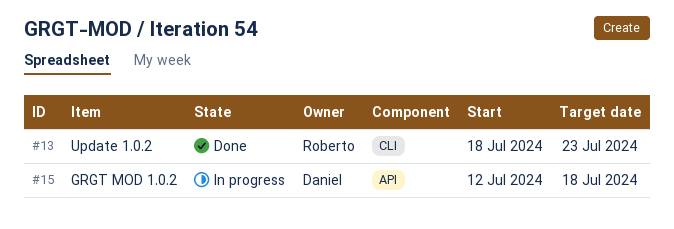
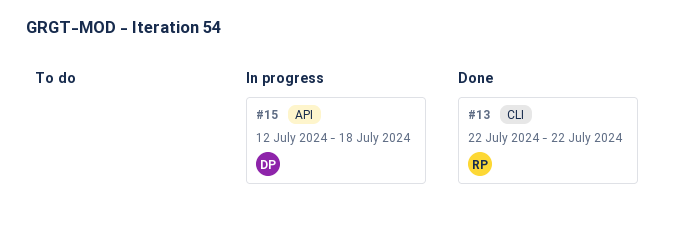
#13, start: Jul 18 -> Jul 22
#13, due: Jul 23 -> Jul 22

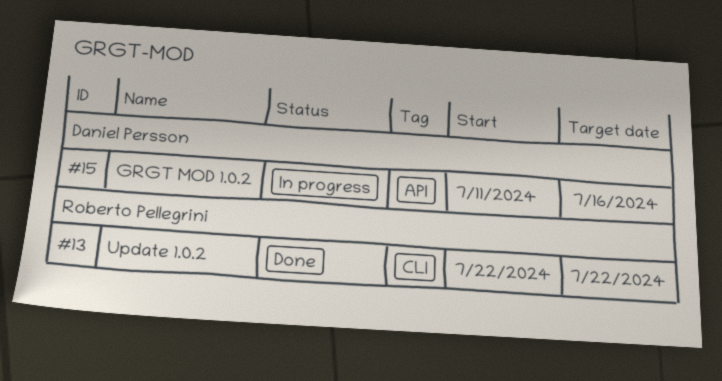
#15, start: Jul 12 -> Jul 11
#15, due: Jul 18 -> Jul 16

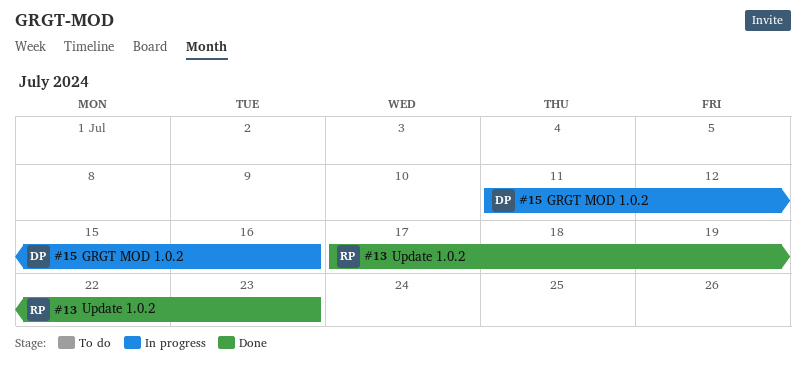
#13, start: Jul 22 -> Jul 17
#13, due: Jul 22 -> Jul 23

